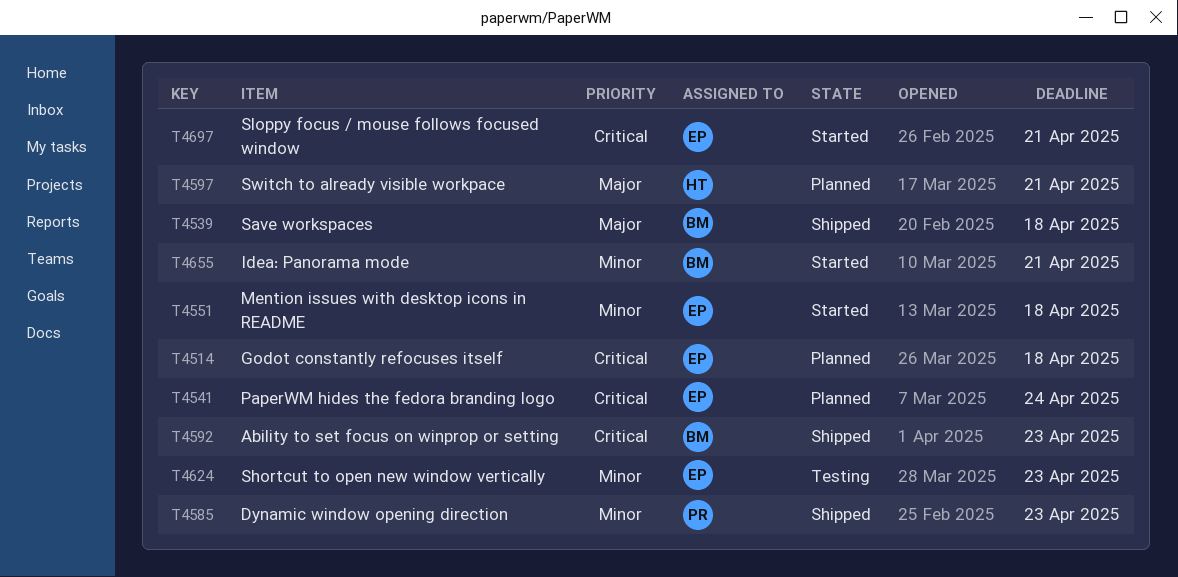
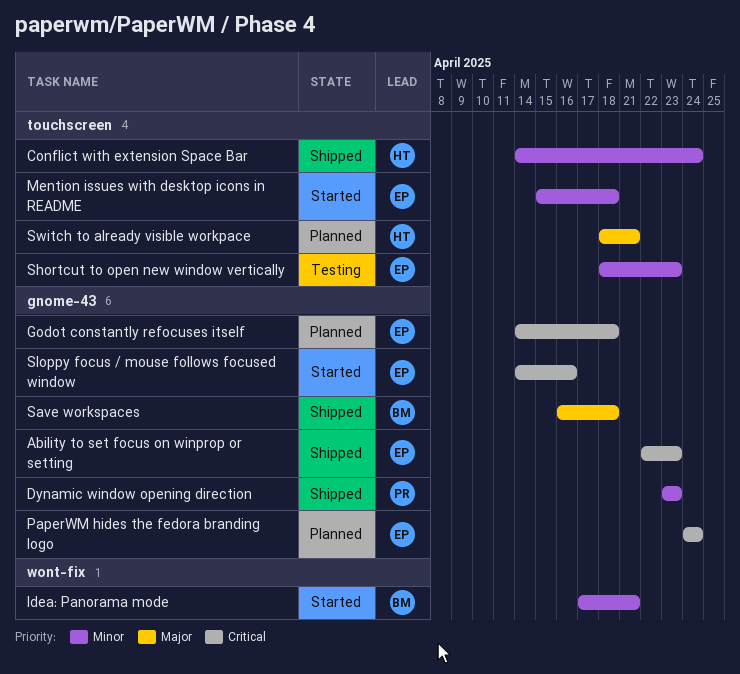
Ability to set focus on winprop or setting, owner: BM -> EP
Conflict with extension Space Bar: none -> present
Sloppy focus / mouse follows focused window, due: Apr 21 -> Apr 16

